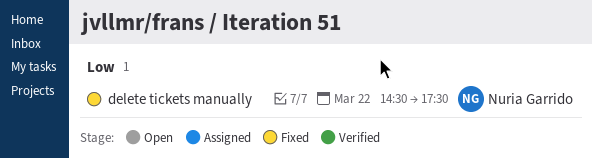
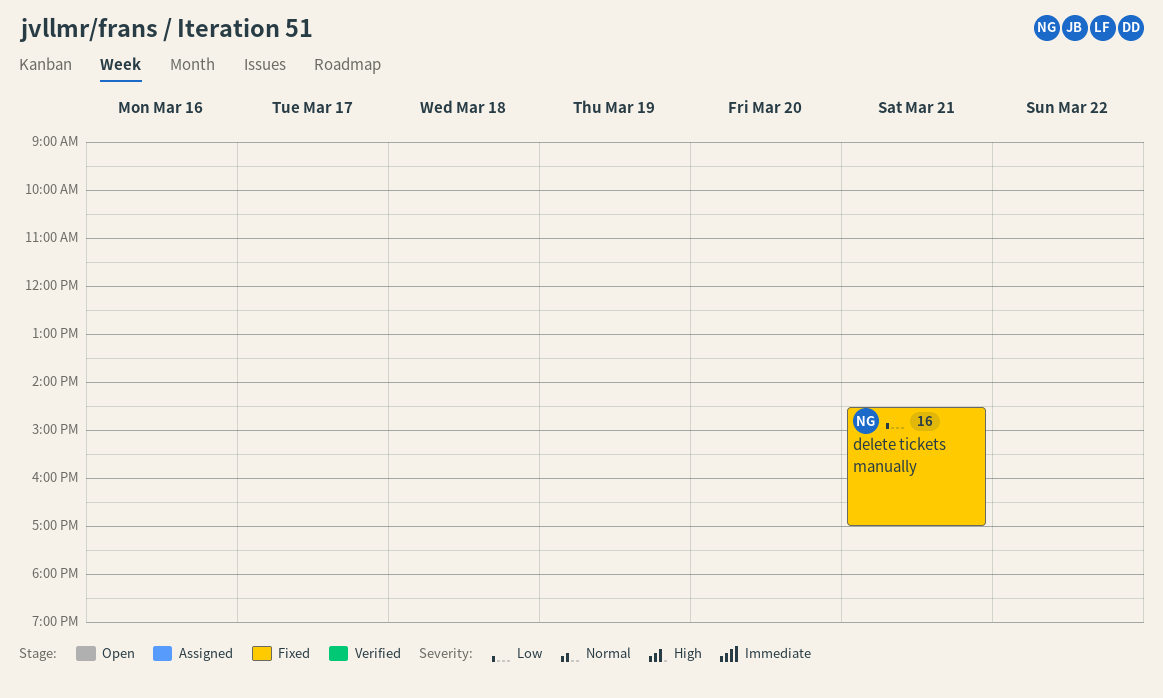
delete tickets manually, day: Mar 22 -> Mar 21
delete tickets manually, ends: 17:30 -> 17:00

